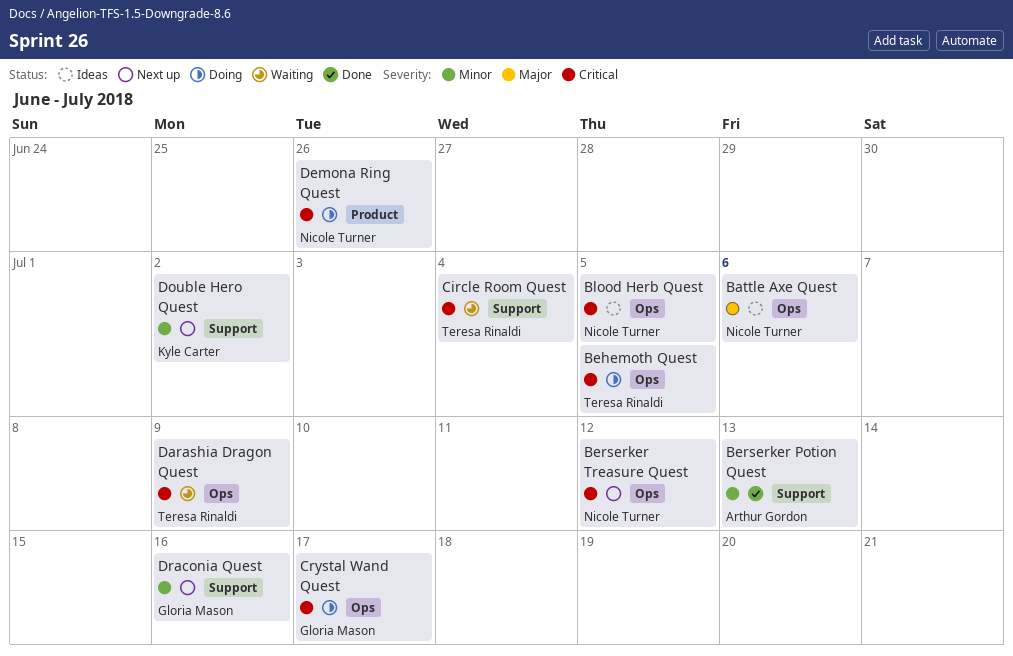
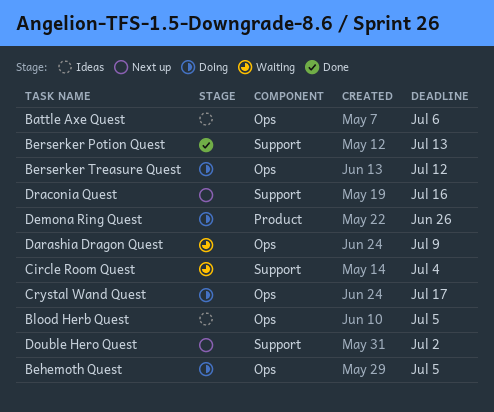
Berserker Treasure Quest, status: Next up -> Doing

